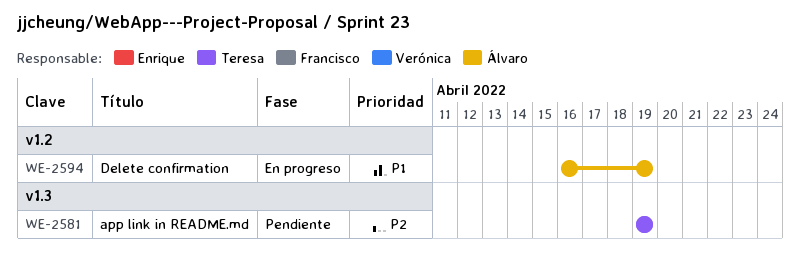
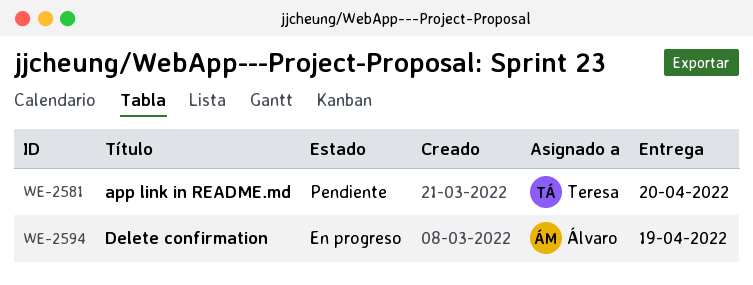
WE-2581, due: Apr 19 -> Apr 20

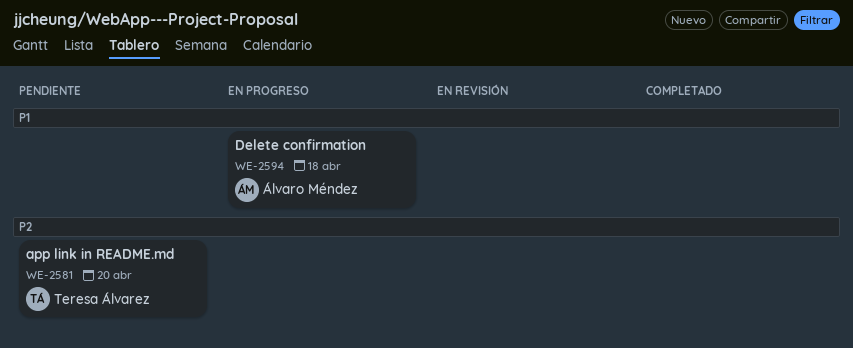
WE-2594, due: Apr 19 -> Apr 18

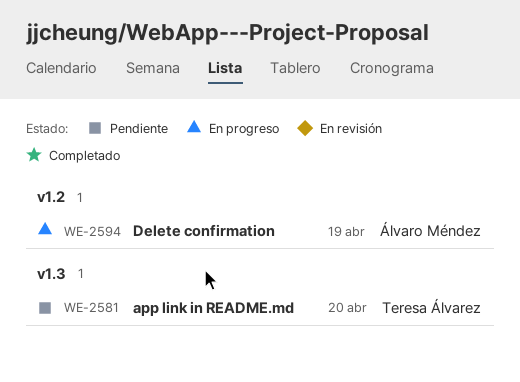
WE-2594, due: Apr 18 -> Apr 19

